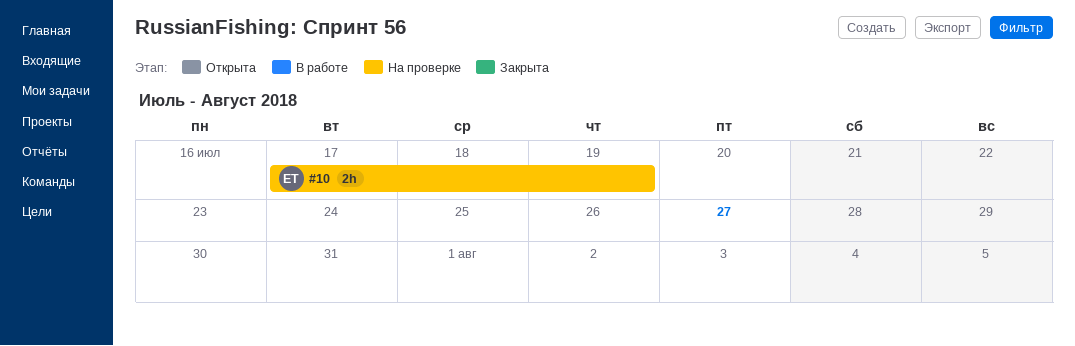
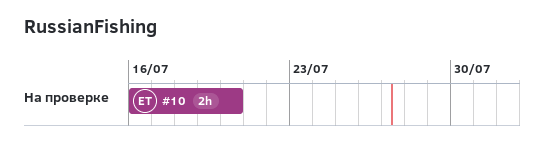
#10, start: Jul 17 -> Jul 16
#10, due: Jul 19 -> Jul 20

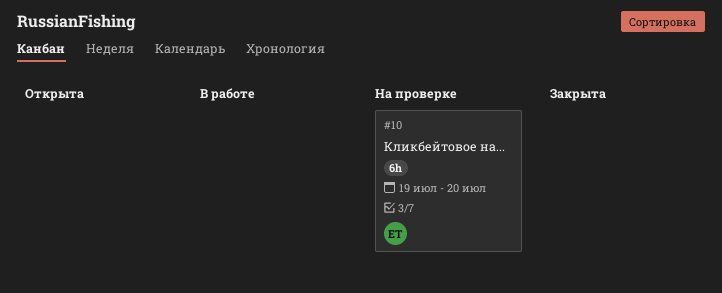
#10, estimate: 2h -> 6h
#10, start: Jul 16 -> Jul 19

